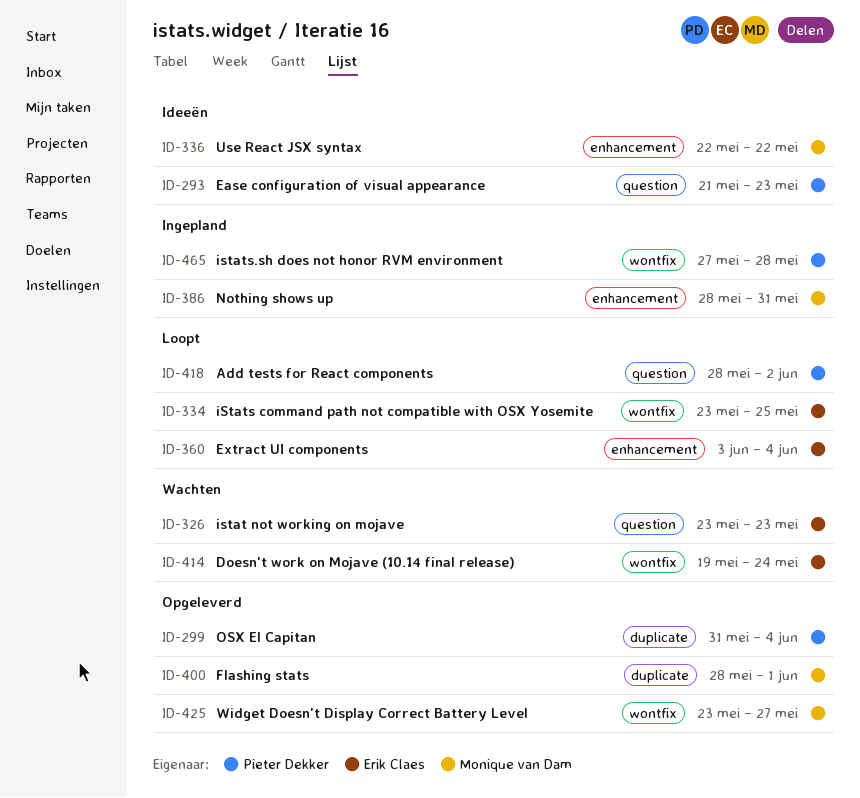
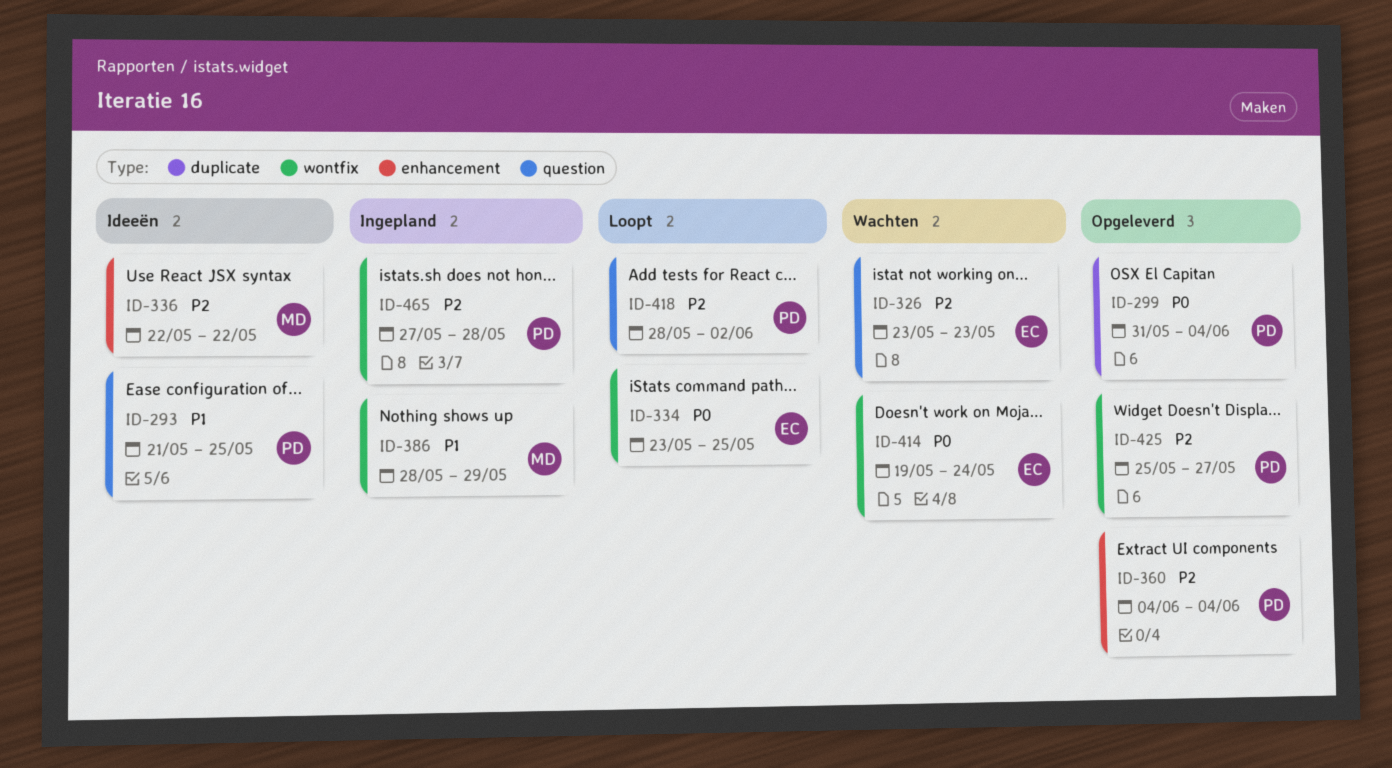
ID-293, due: May 23 -> May 25
ID-360, status: Loopt -> Opgeleverd
ID-360, owner: Erik Claes -> Pieter Dekker
ID-360, start: Jun 3 -> Jun 4
ID-386, label: enhancement -> wontfix
ID-386, due: May 31 -> May 29
ID-400: present -> none
ID-425, owner: Monique van Dam -> Pieter Dekker
ID-425, start: May 23 -> May 25

